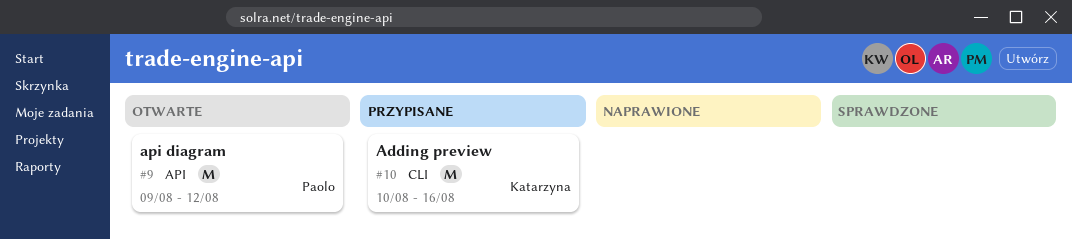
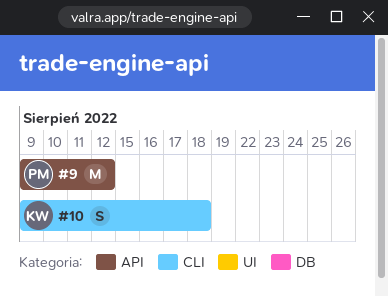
#10, estimate: M -> S
#10, start: Aug 10 -> Aug 9
#10, due: Aug 16 -> Aug 18

